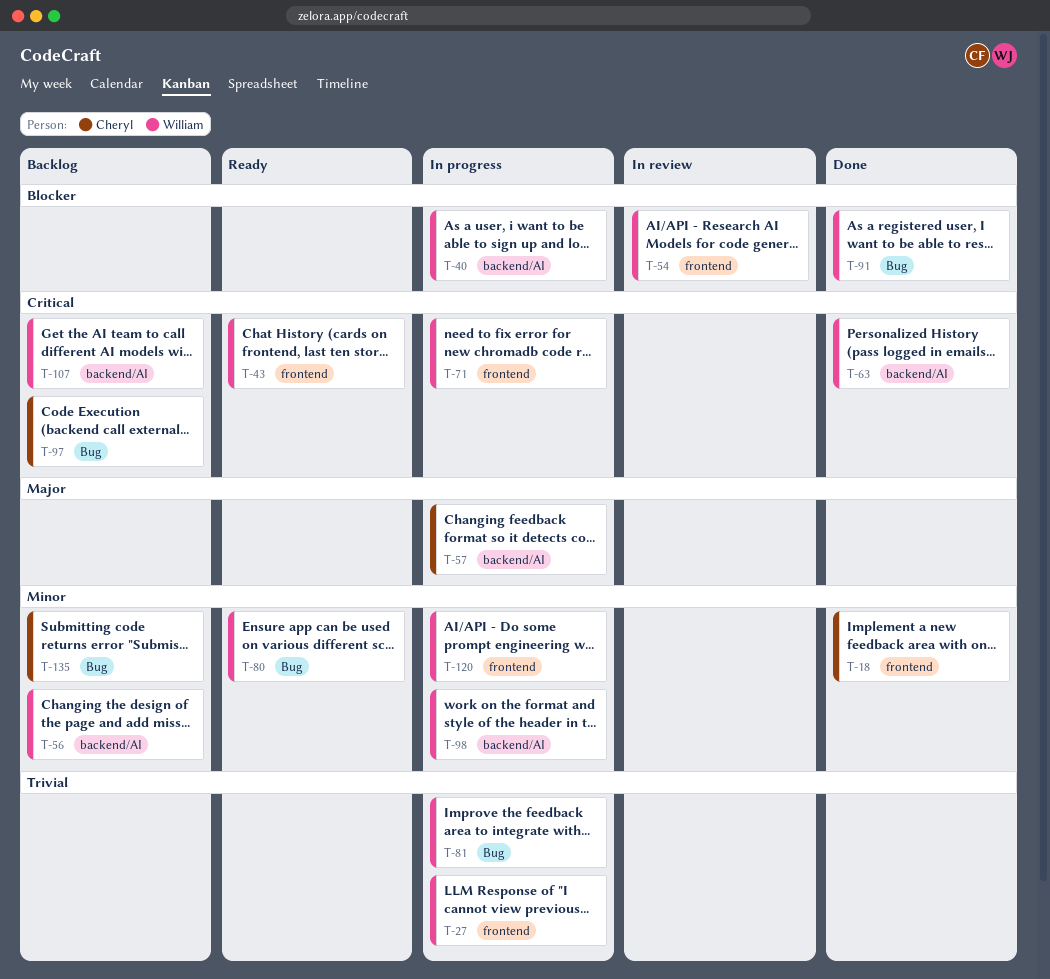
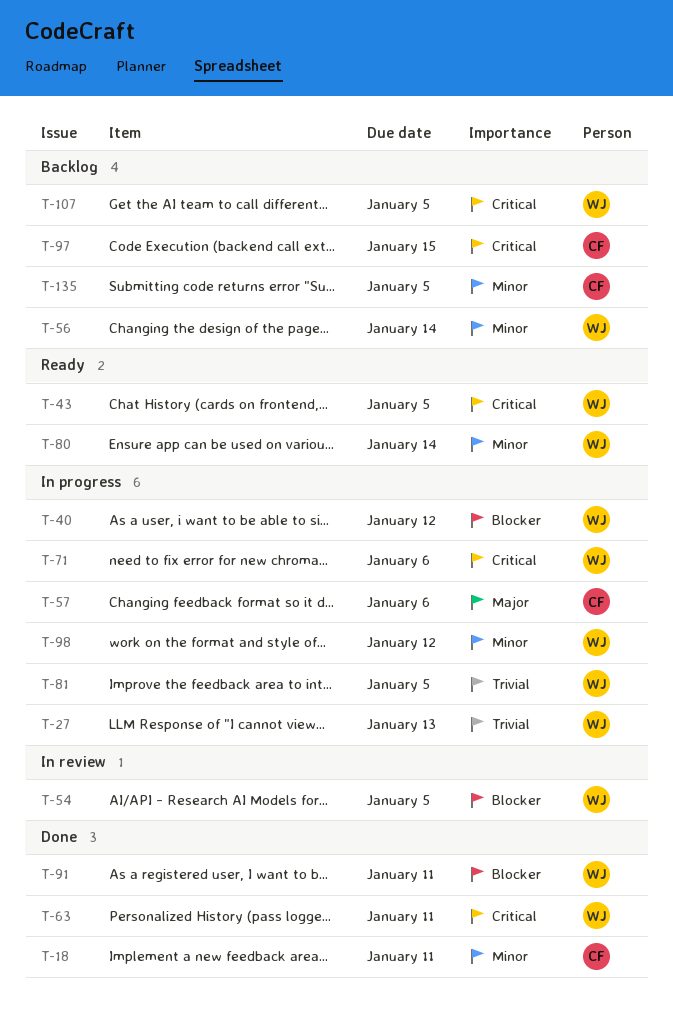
T-120: present -> none

